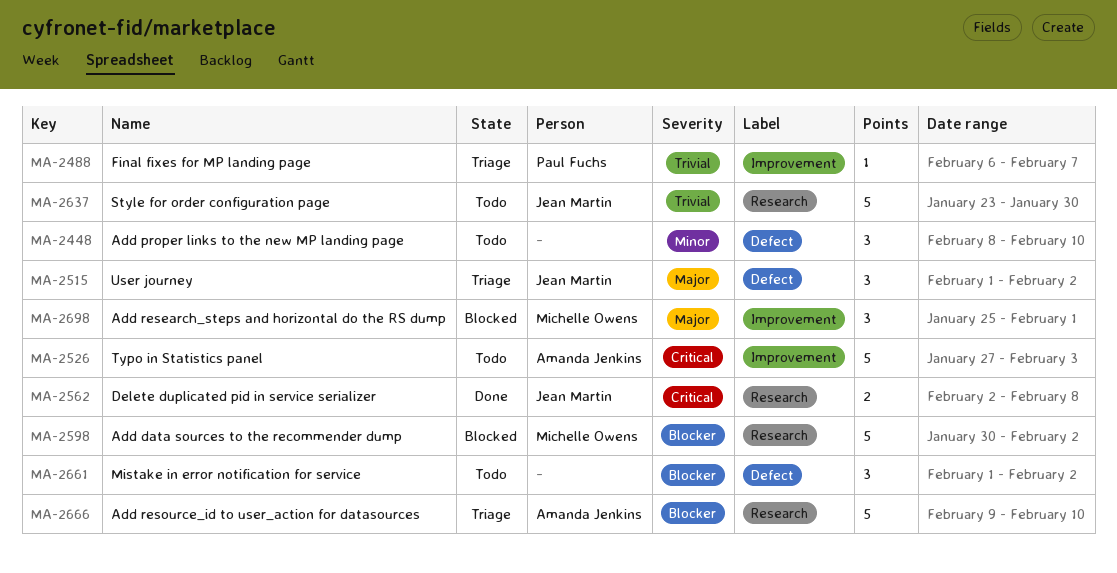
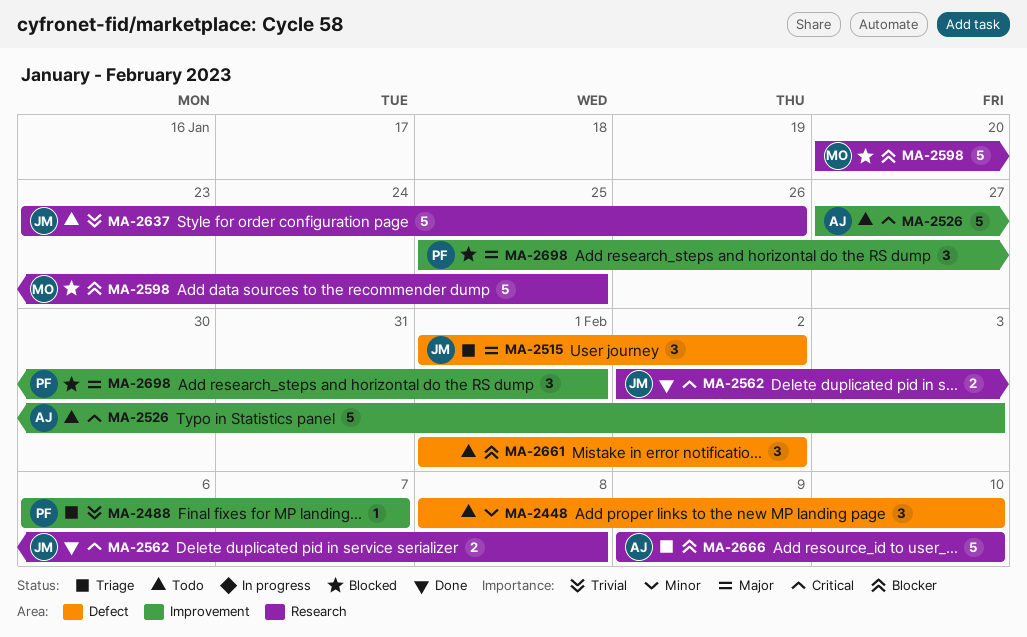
MA-2598, start: Jan 30 -> Jan 20
MA-2598, due: Feb 2 -> Jan 25
MA-2637, due: Jan 30 -> Jan 26
MA-2698, owner: Michelle Owens -> Paul Fuchs

